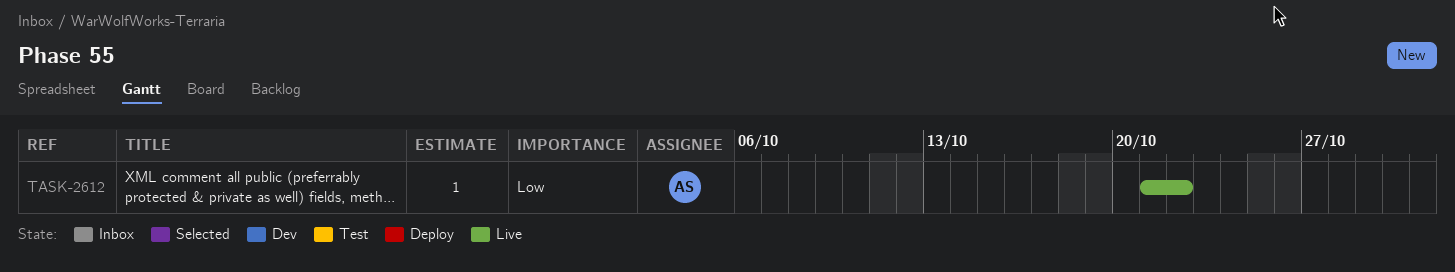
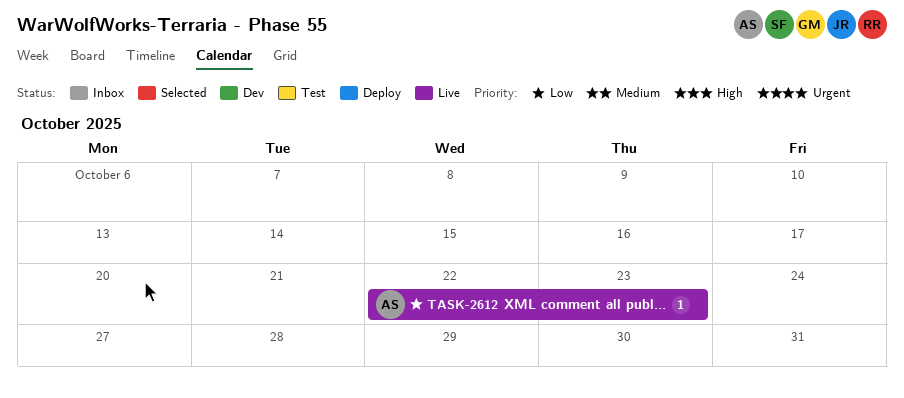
TASK-2612, start: Oct 21 -> Oct 22
TASK-2612, due: Oct 22 -> Oct 23

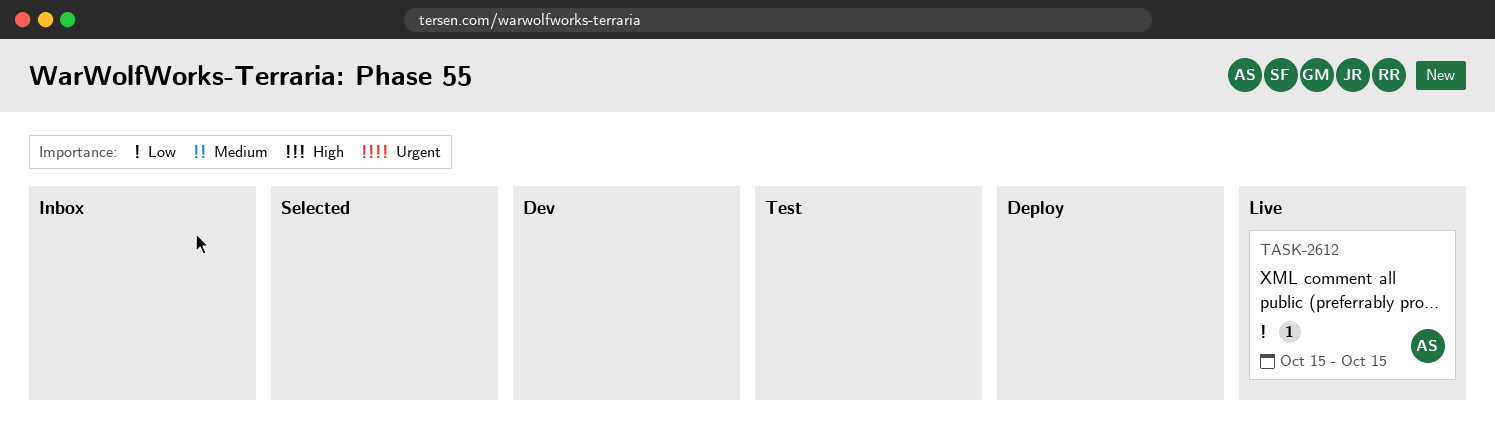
TASK-2612, start: Oct 22 -> Oct 15
TASK-2612, due: Oct 23 -> Oct 15

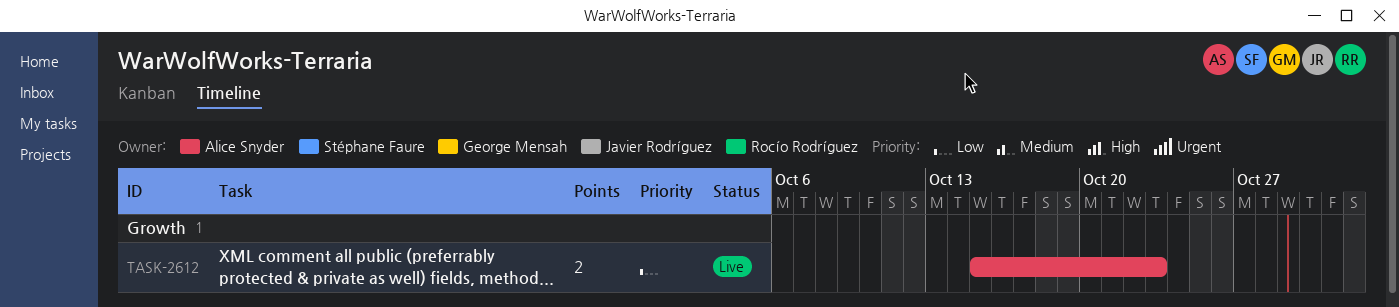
TASK-2612, estimate: 1 -> 2
TASK-2612, due: Oct 15 -> Oct 23

